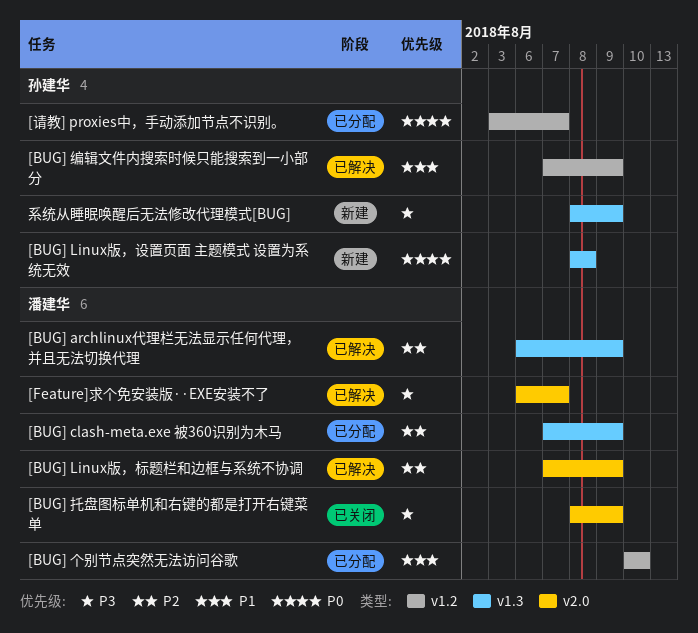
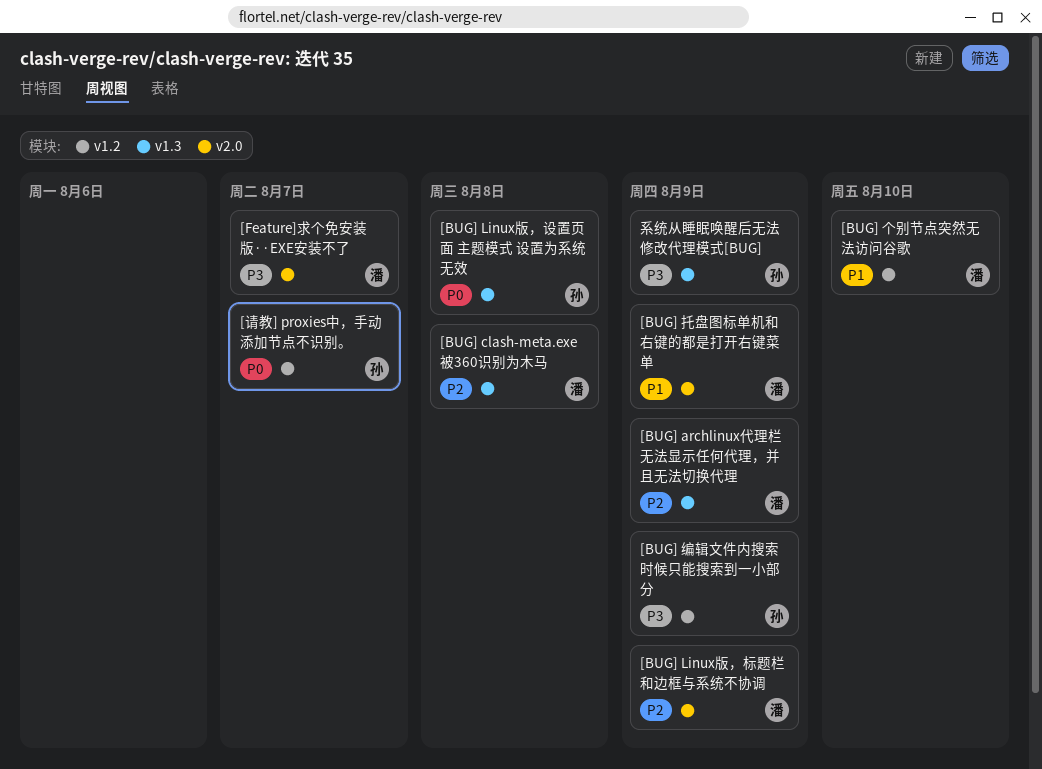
[BUG] clash-meta.exe 被360识别为木马, due: Aug 9 -> Aug 8
[BUG] 托盘图标单机和右键的都是打开右键菜单, priority: P3 -> P1
[BUG] 编辑文件内搜索时候只能搜索到一小部分, priority: P1 -> P3

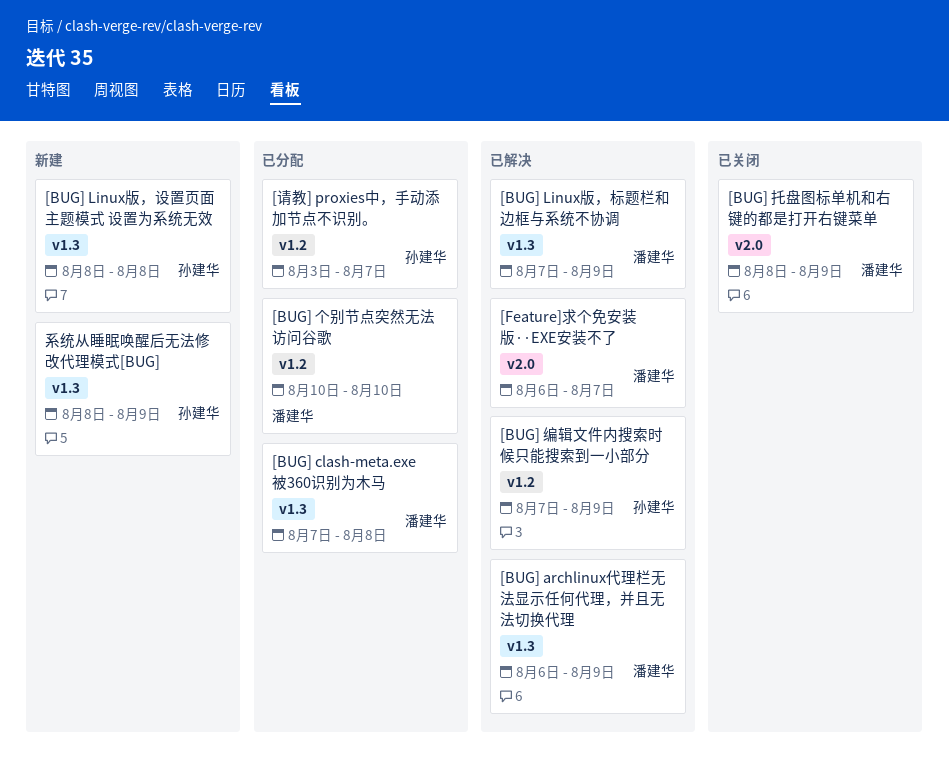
[BUG] Linux版，标题栏和边框与系统不协调, label: v2.0 -> v1.3

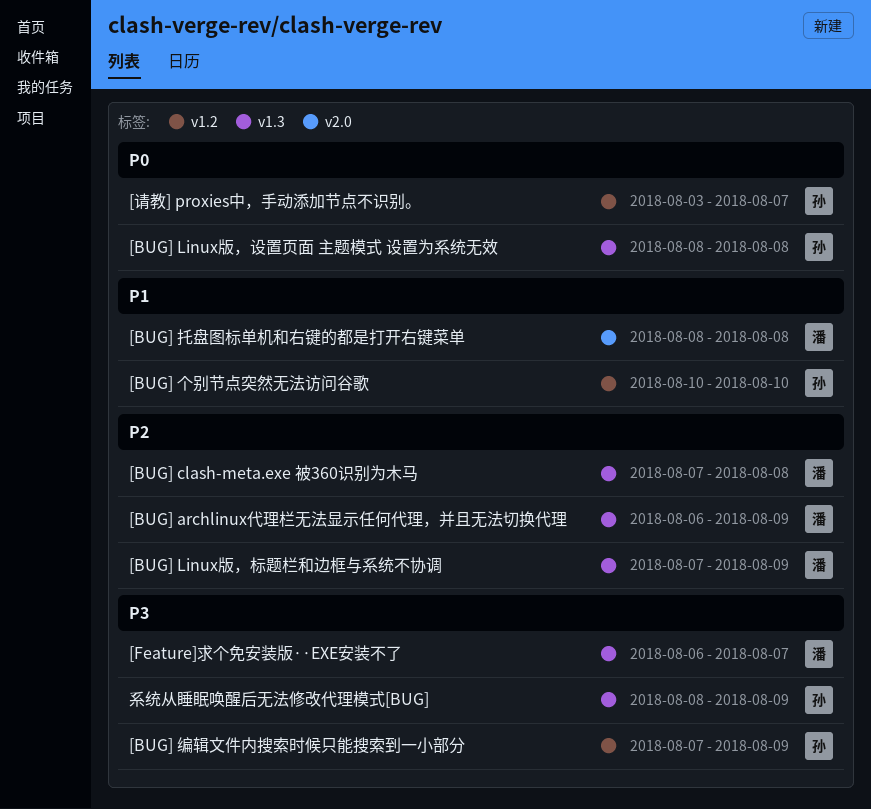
[BUG] 个别节点突然无法访问谷歌, owner: 潘建华 -> 孙建华
[BUG] 托盘图标单机和右键的都是打开右键菜单, due: Aug 9 -> Aug 8
[Feature]求个免安装版··EXE安装不了, label: v2.0 -> v1.3

